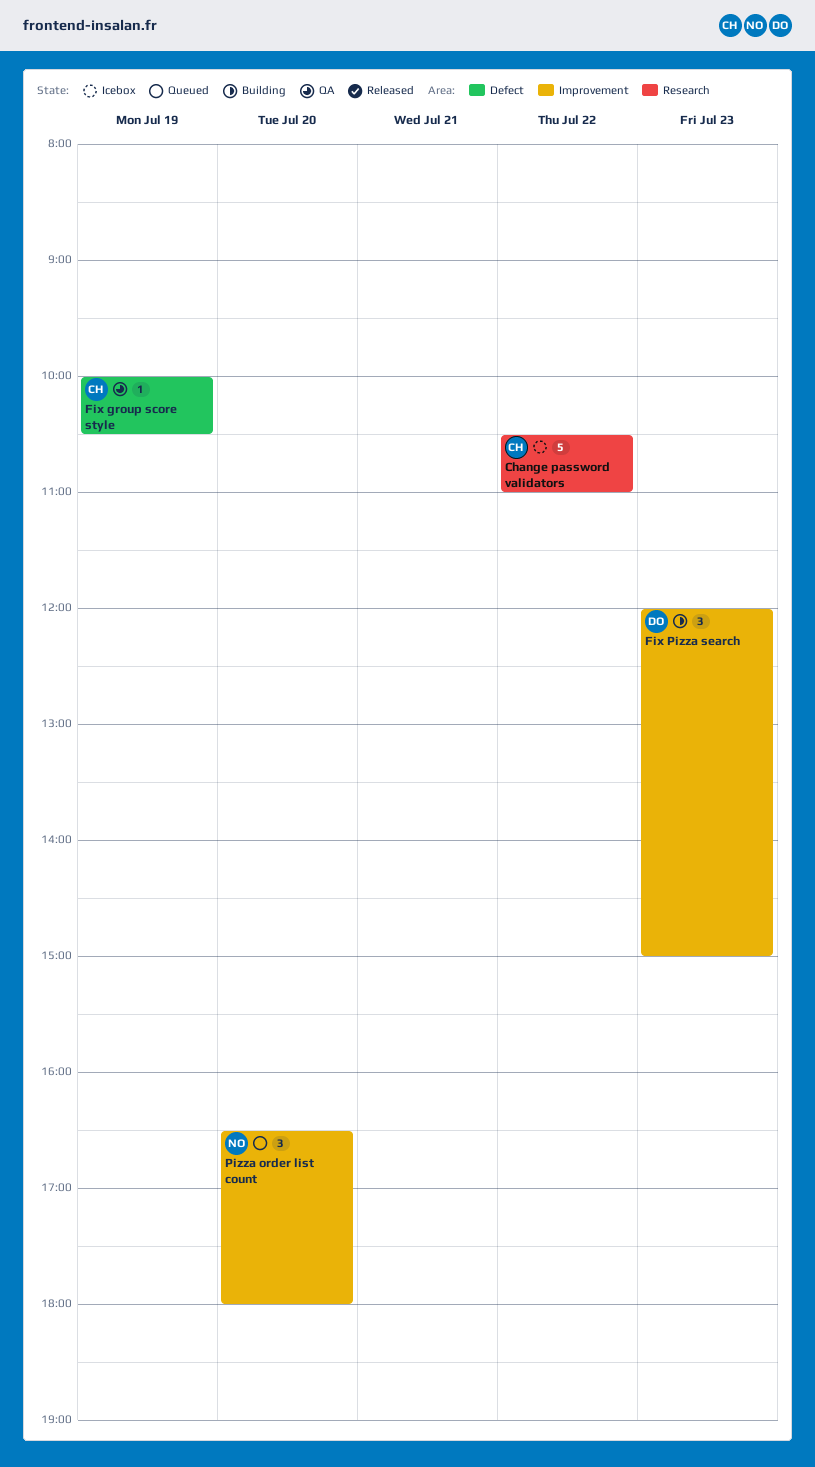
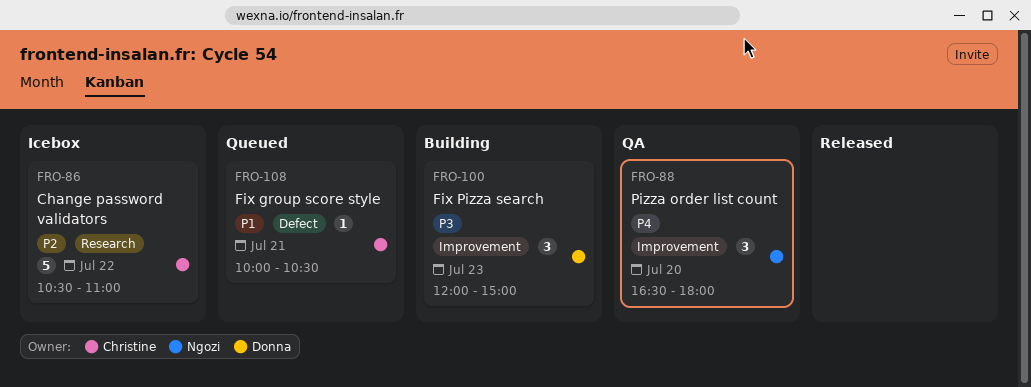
Fix group score style, status: QA -> Queued
Fix group score style, day: Jul 19 -> Jul 21
Pizza order list count, status: Queued -> QA

